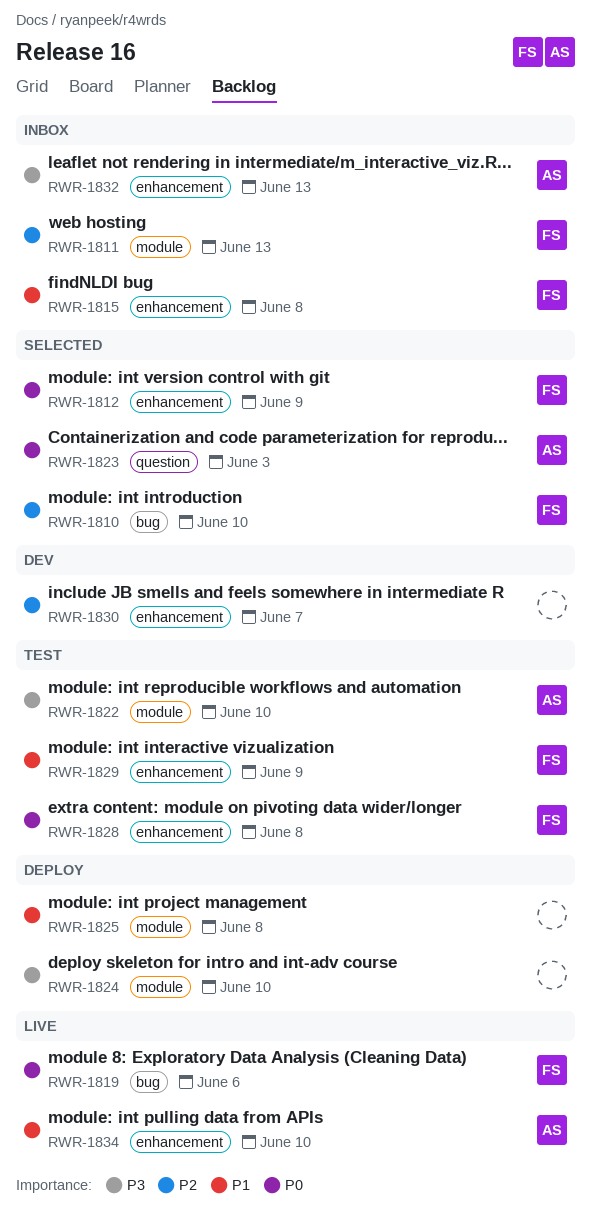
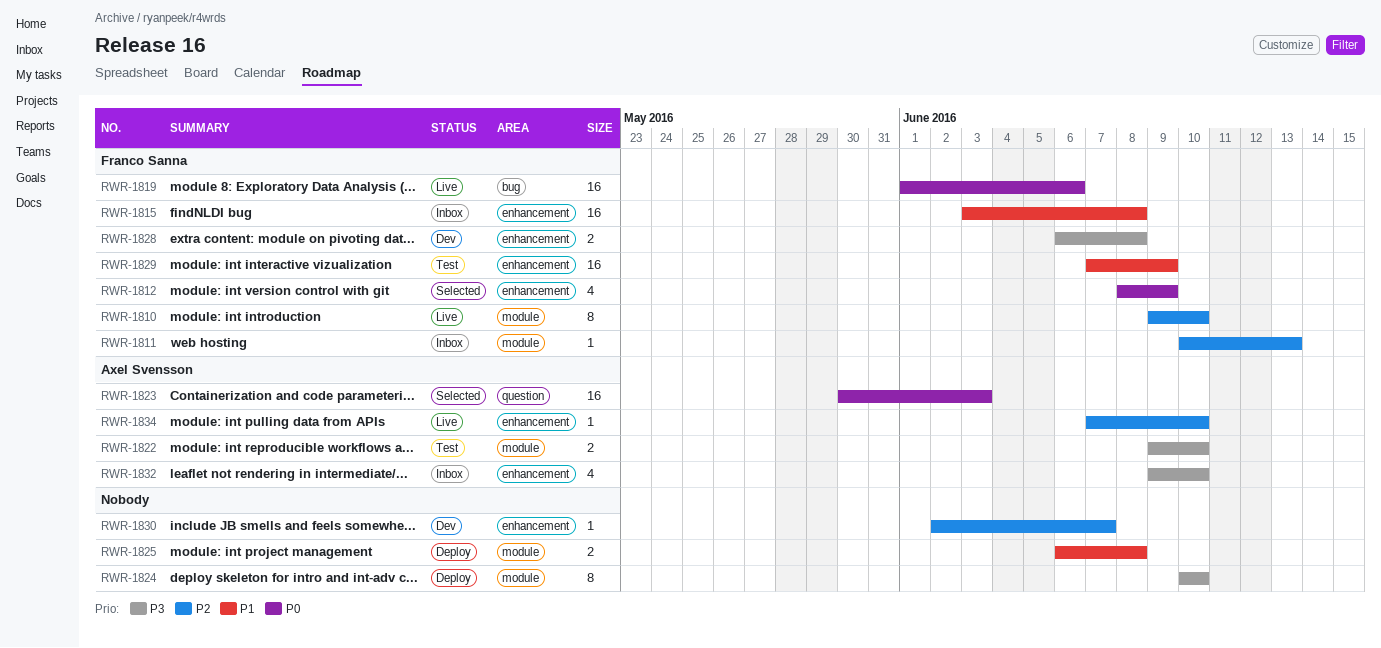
RWR-1810, status: Selected -> Live
RWR-1810, label: bug -> module
RWR-1828, status: Test -> Dev
RWR-1828, priority: P0 -> P3
RWR-1832, due: Jun 13 -> Jun 10
RWR-1834, priority: P1 -> P2

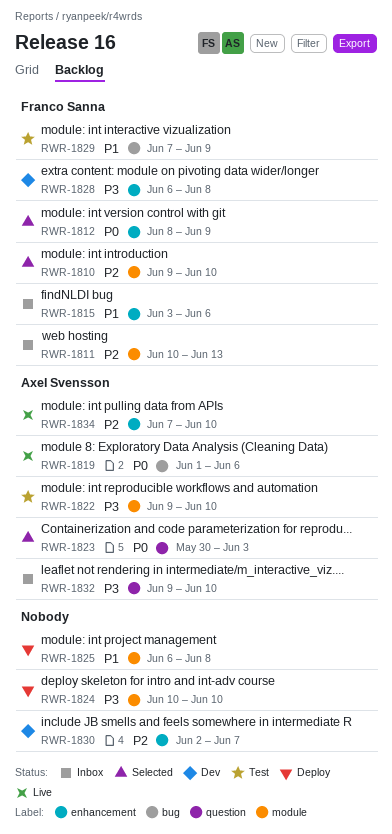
RWR-1810, status: Live -> Selected
RWR-1815, due: Jun 8 -> Jun 6
RWR-1819, owner: Franco Sanna -> Axel Svensson
RWR-1829, label: enhancement -> bug
RWR-1832, label: enhancement -> question

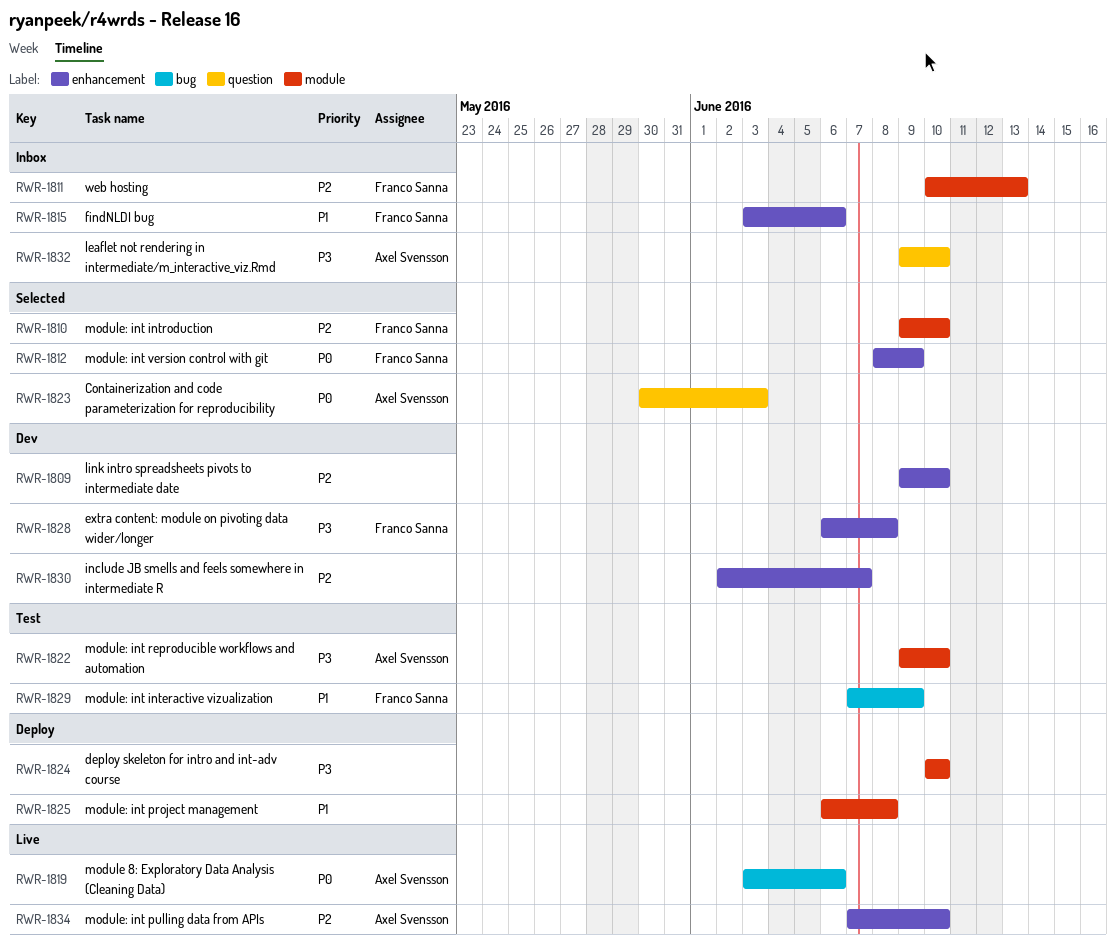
RWR-1809: none -> present
RWR-1819, start: Jun 1 -> Jun 3

